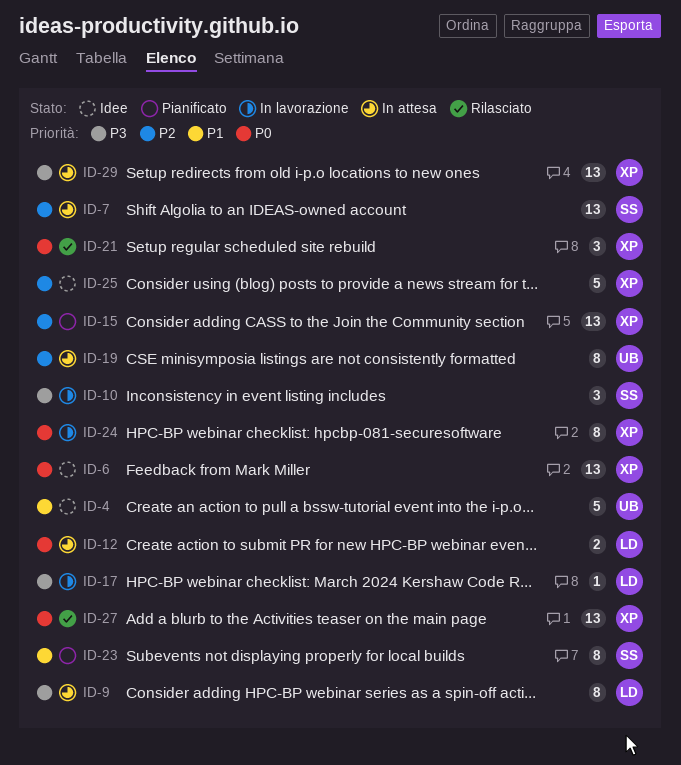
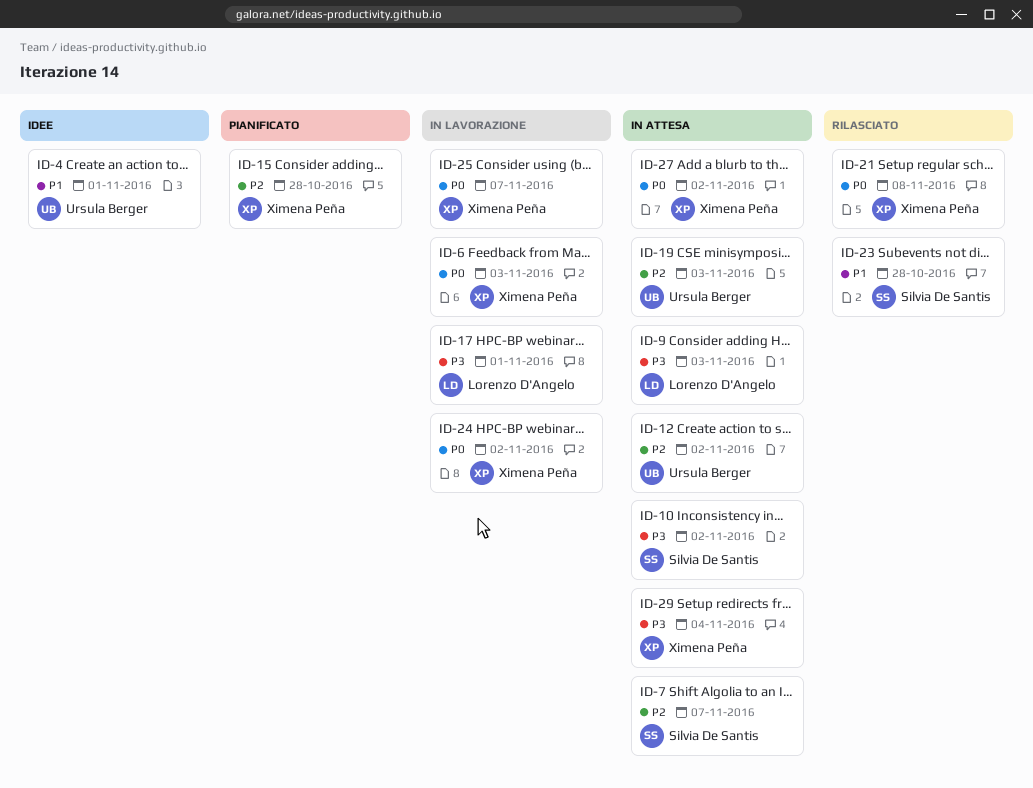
ID-6, status: Idee -> In lavorazione
ID-10, status: In lavorazione -> In attesa
ID-12, owner: Lorenzo D'Angelo -> Ursula Berger
ID-12, priority: P0 -> P2
ID-23, status: Pianificato -> Rilasciato
ID-25, status: Idee -> In lavorazione
ID-25, priority: P2 -> P0
ID-27, status: Rilasciato -> In attesa

